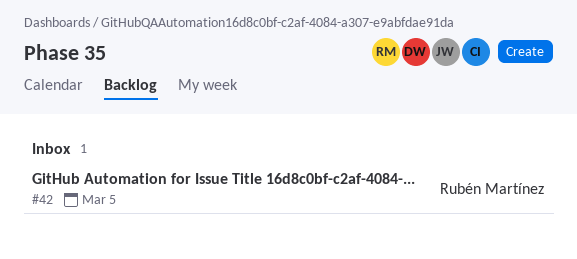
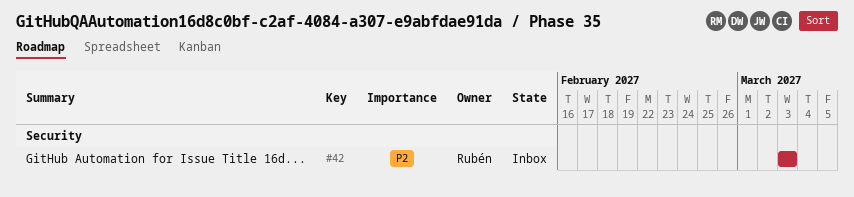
#42, due: Mar 5 -> Mar 3

